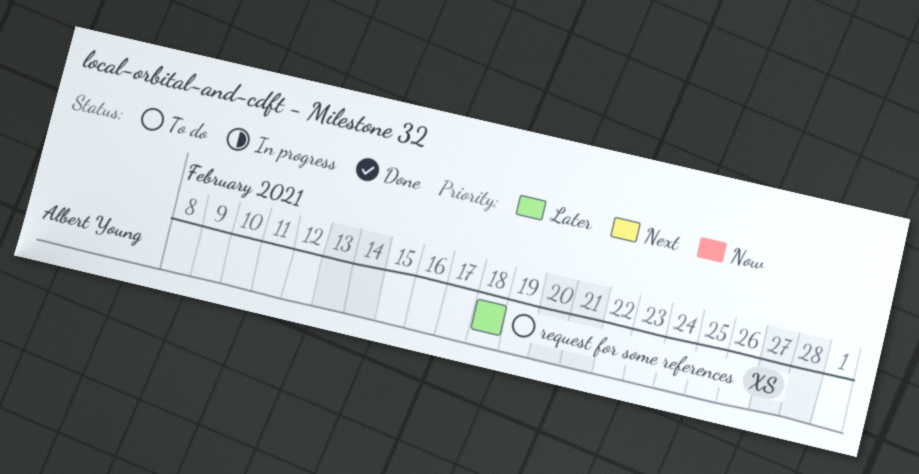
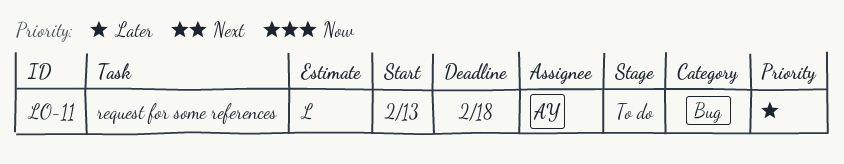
request for some references, estimate: XS -> L
request for some references, start: Feb 18 -> Feb 13

